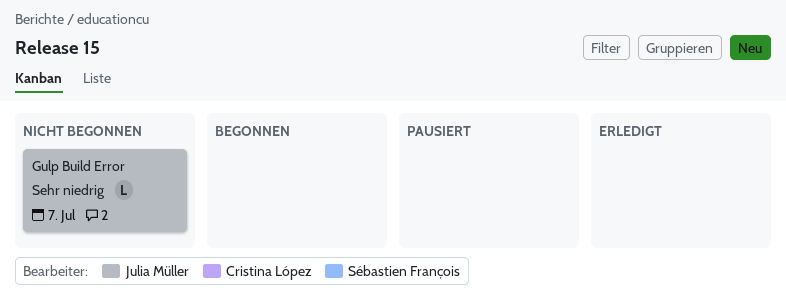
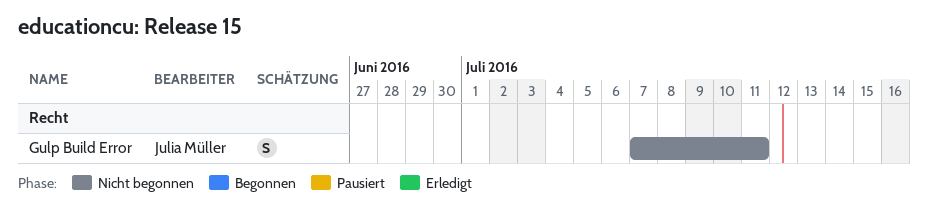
Gulp Build Error, estimate: L -> S
Gulp Build Error, due: Jul 7 -> Jul 11

